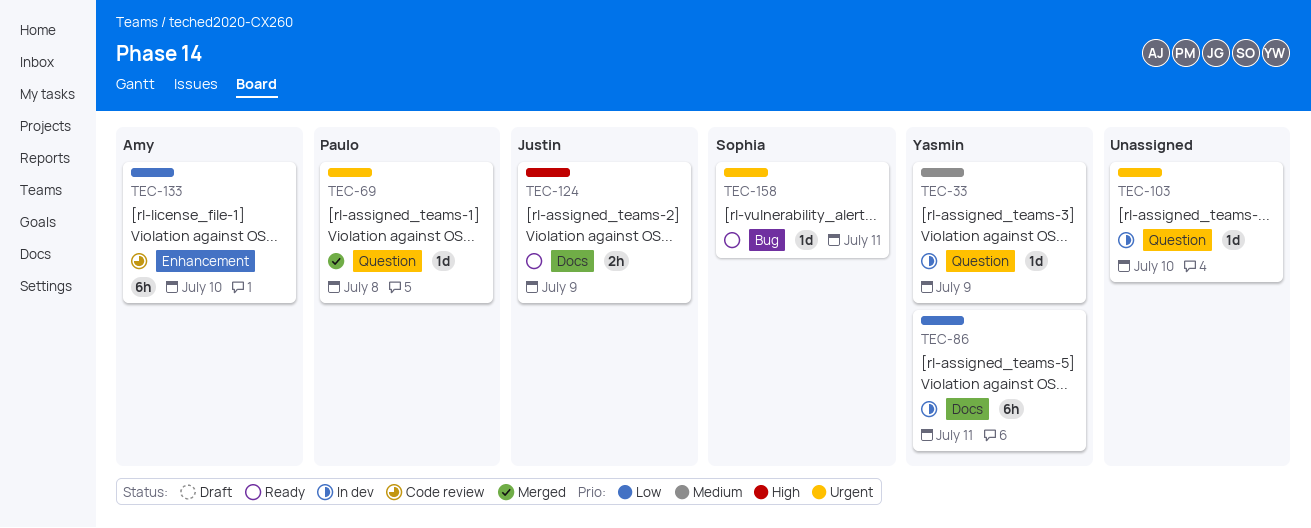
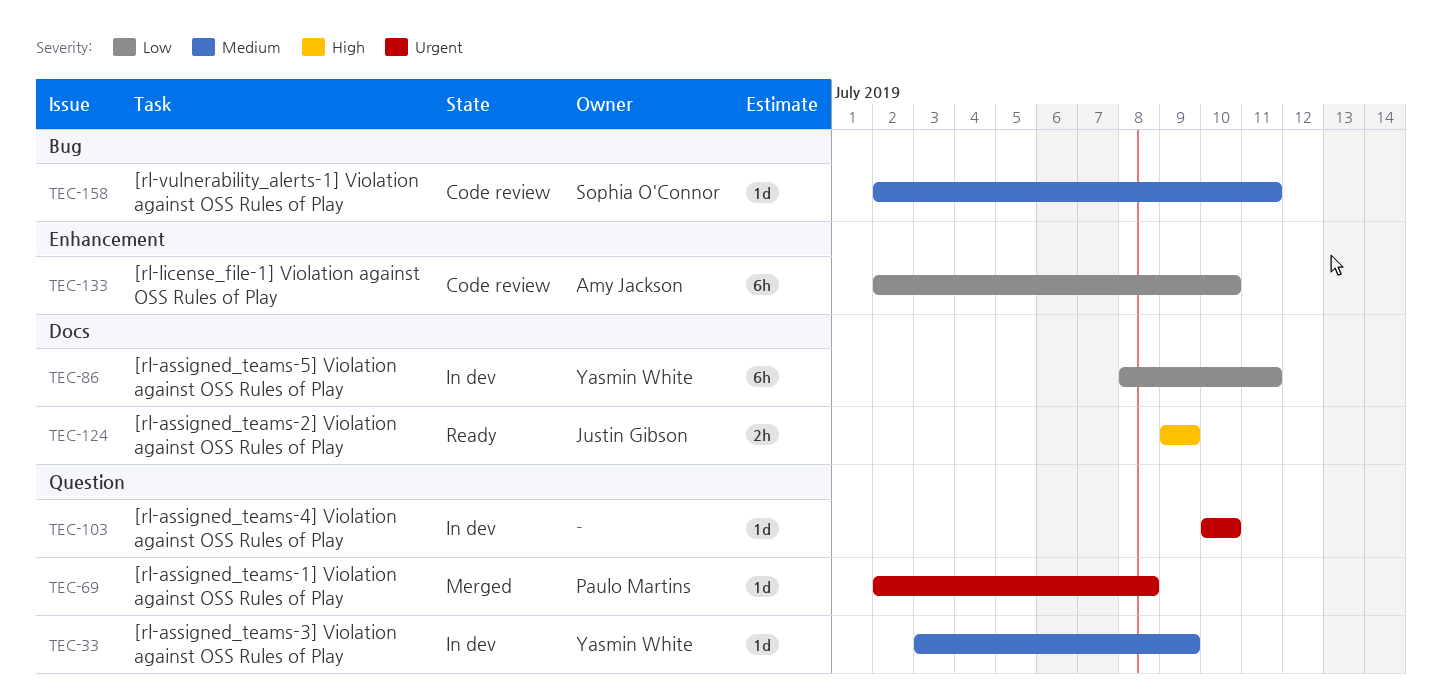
TEC-158, status: Ready -> Code review
TEC-158, priority: Urgent -> Medium

